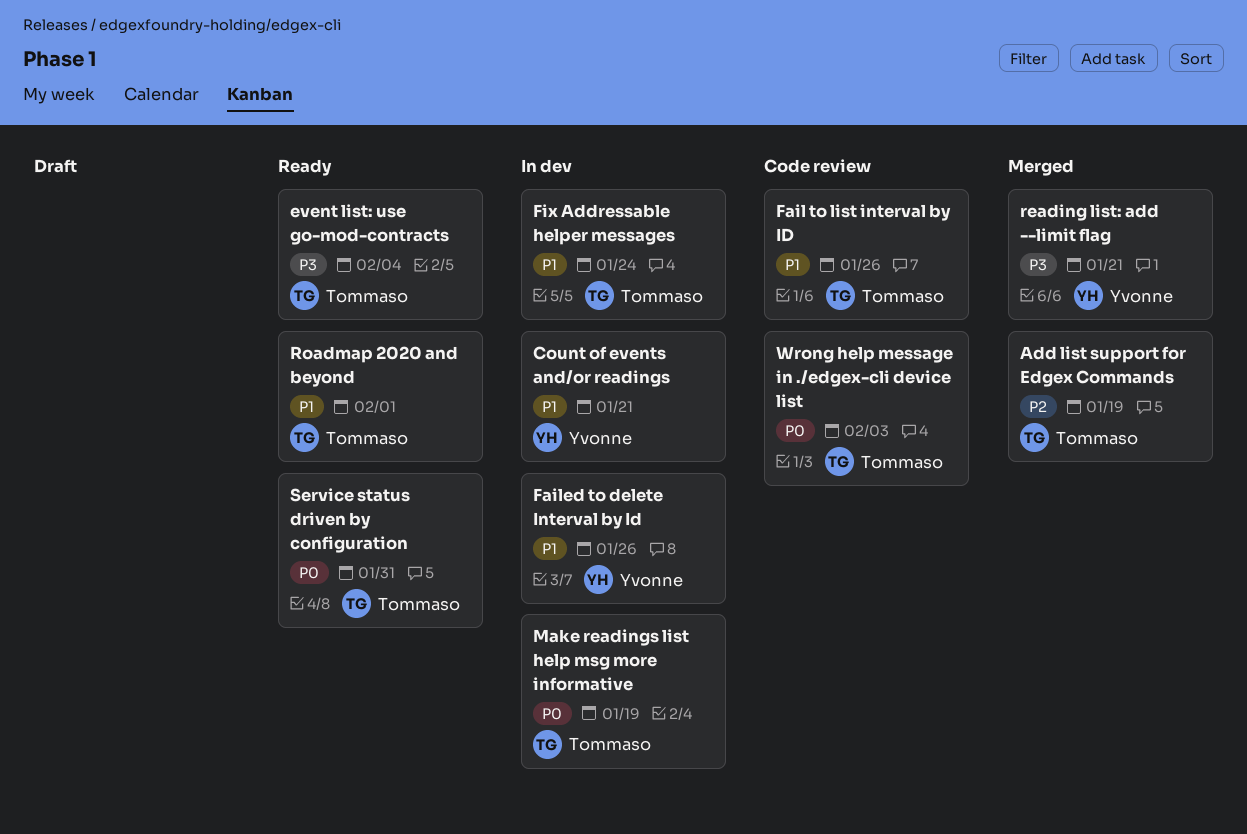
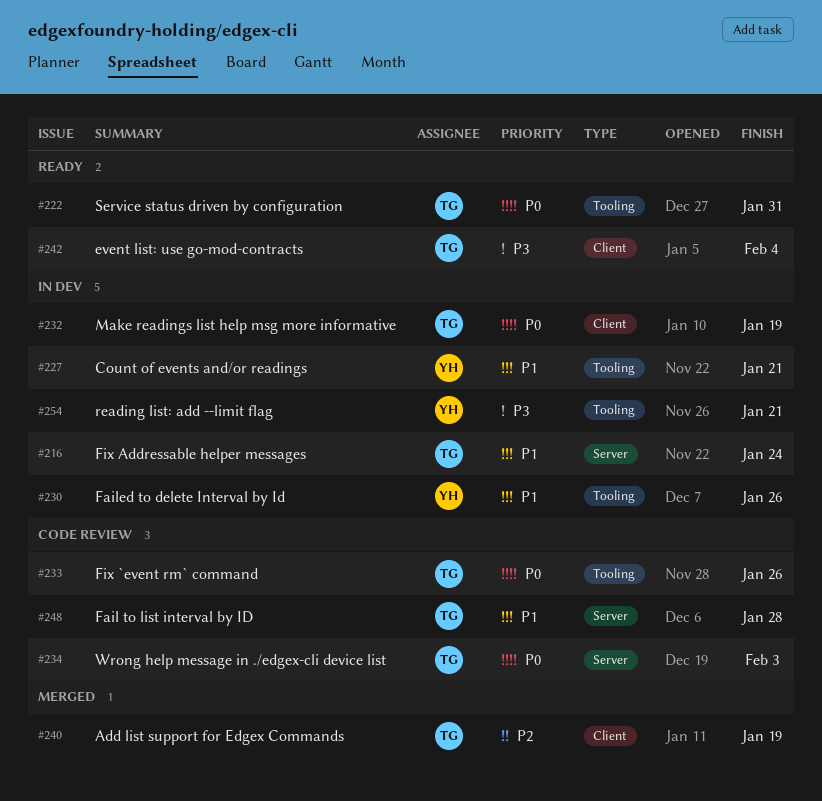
Fail to list interval by ID, due: Jan 26 -> Jan 28
Fix `event rm` command: none -> present
reading list: add --limit flag, status: Merged -> In dev
Roadmap 2020 and beyond: present -> none

